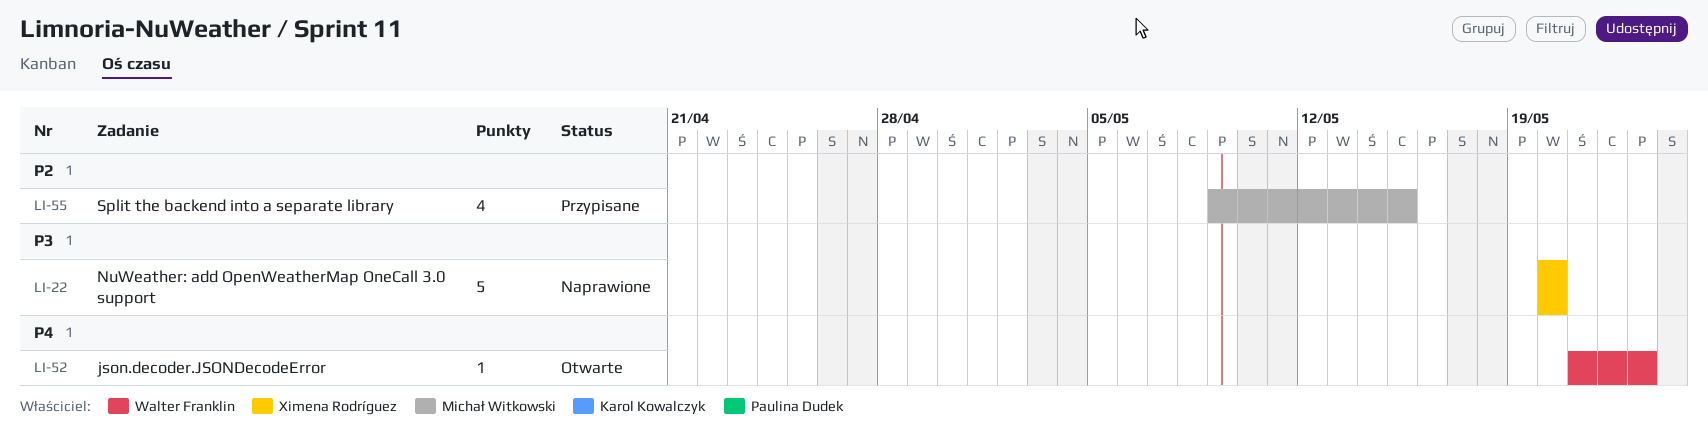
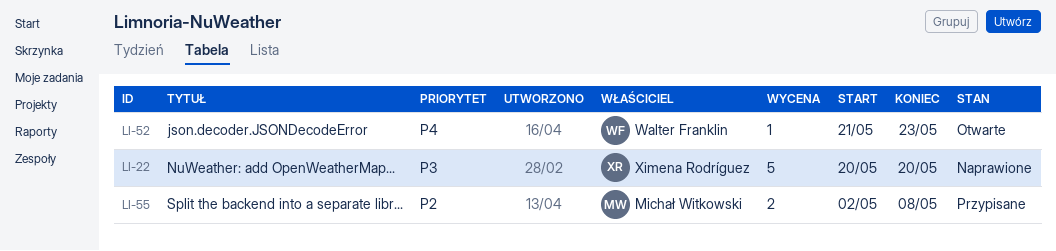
LI-55, estimate: 4 -> 2
LI-55, start: May 9 -> May 2
LI-55, due: May 15 -> May 8

